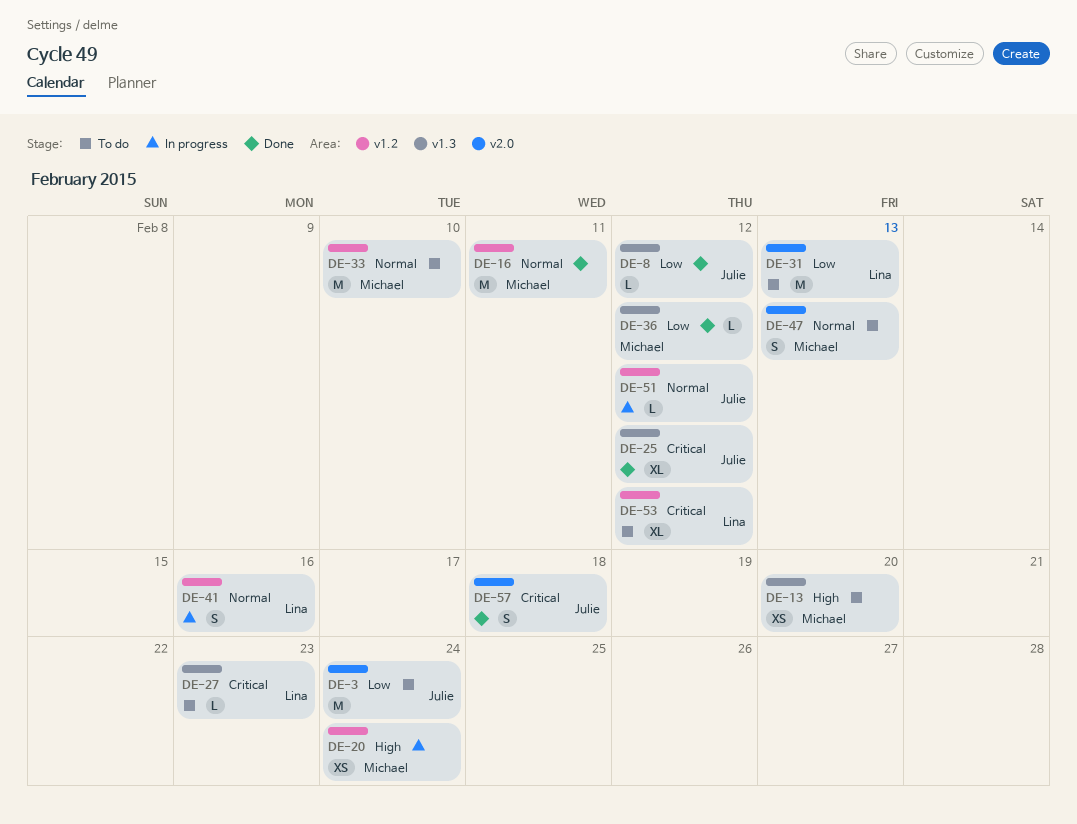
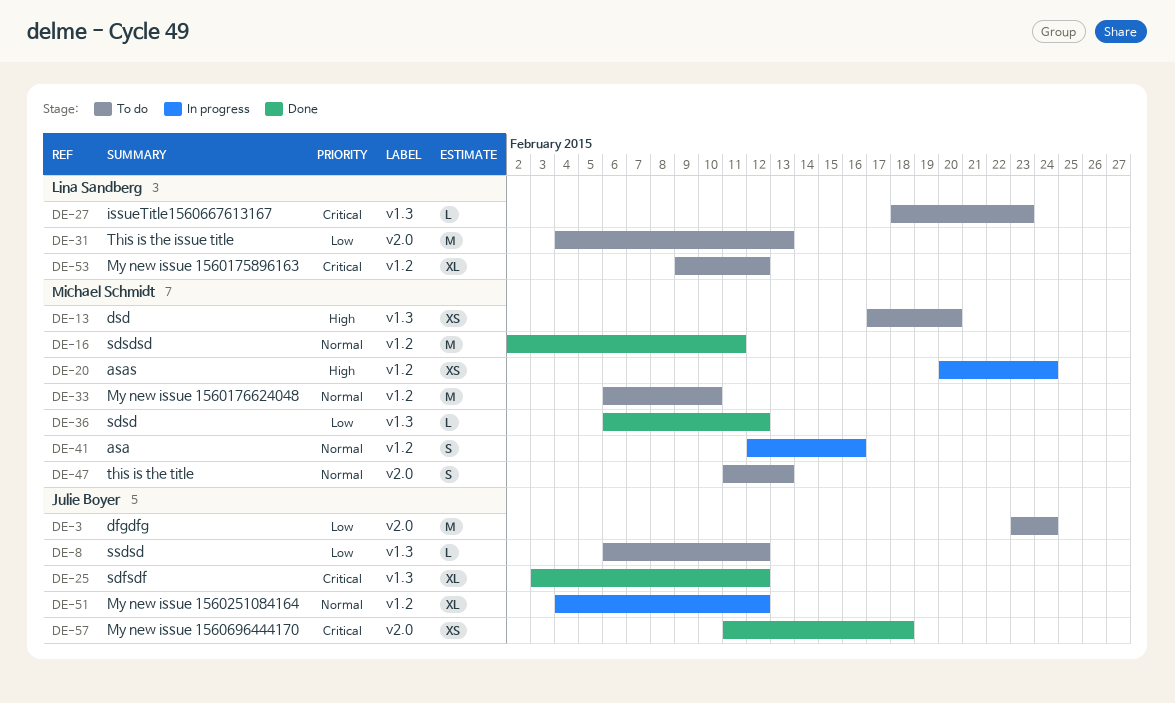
DE-8, status: Done -> To do
DE-41, owner: Lina Sandberg -> Michael Schmidt
DE-51, estimate: L -> XL
DE-57, estimate: S -> XS

